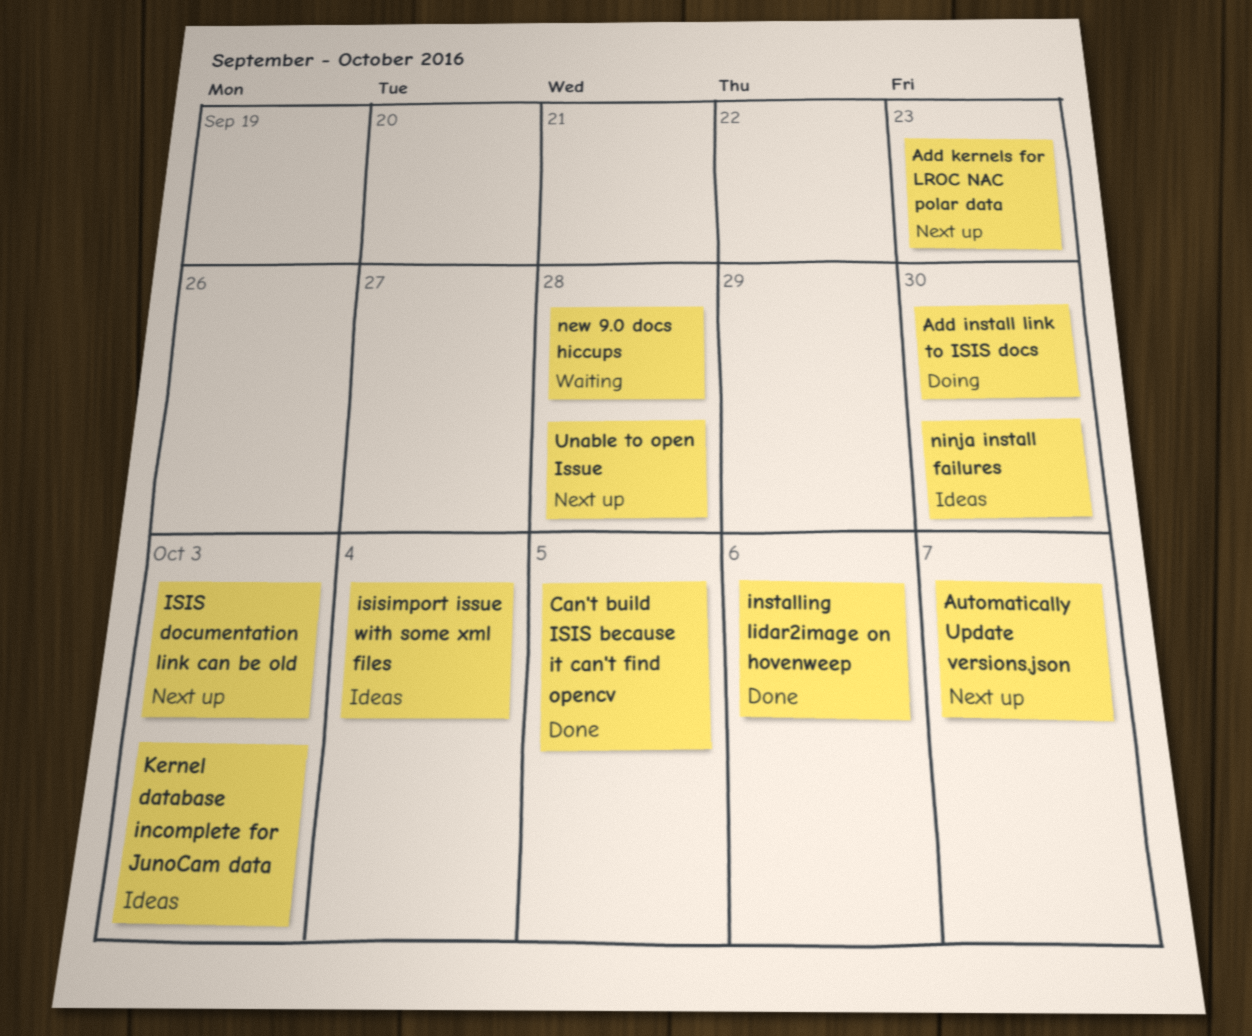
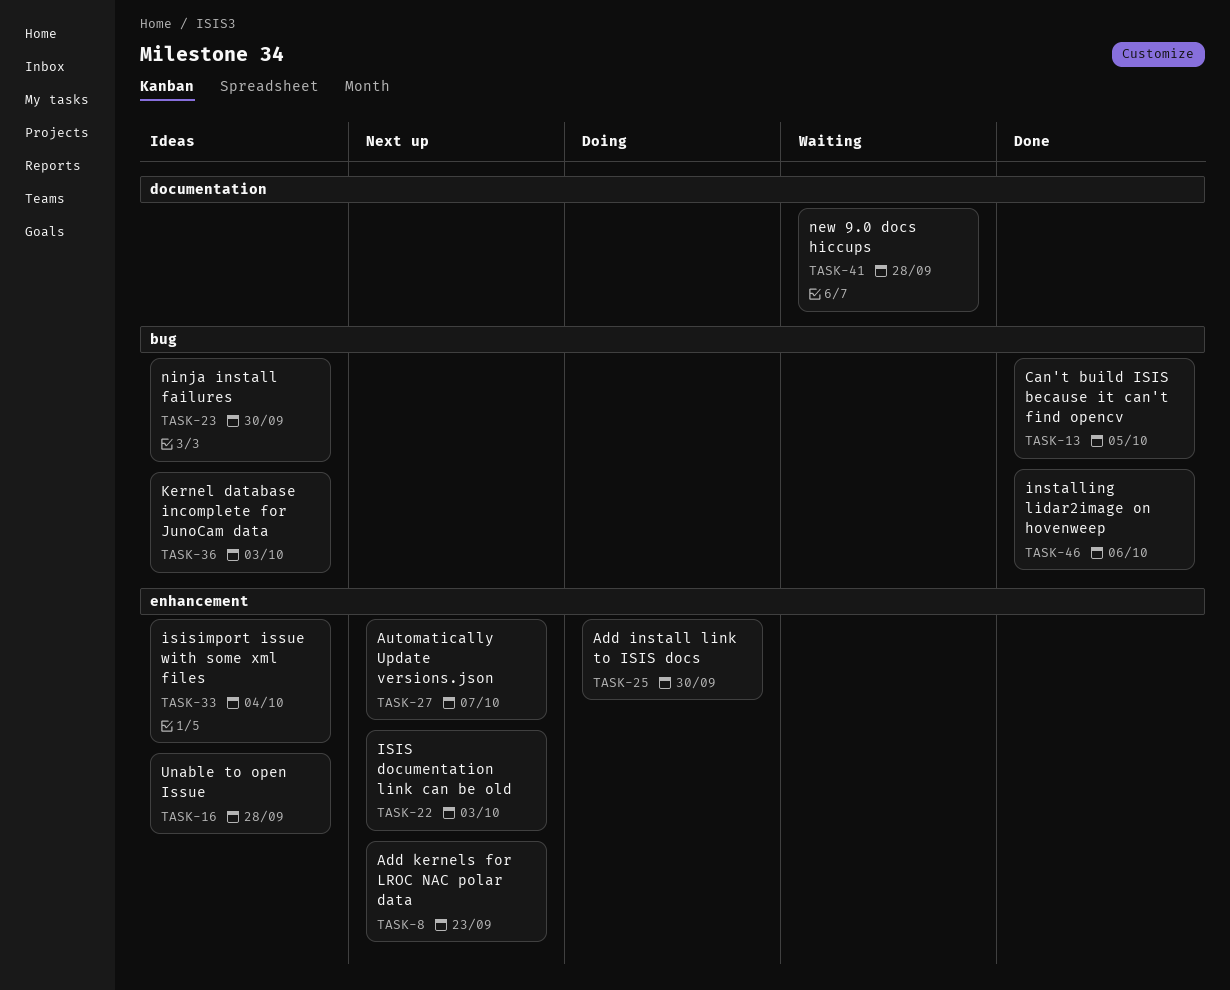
Unable to open Issue, status: Next up -> Ideas

